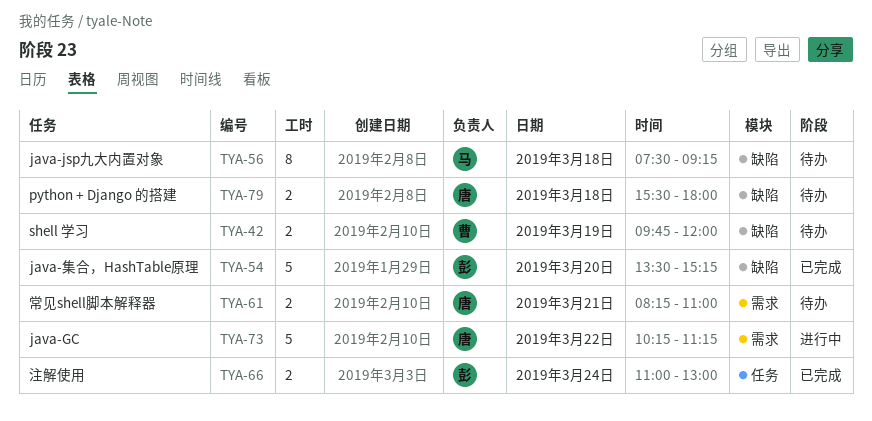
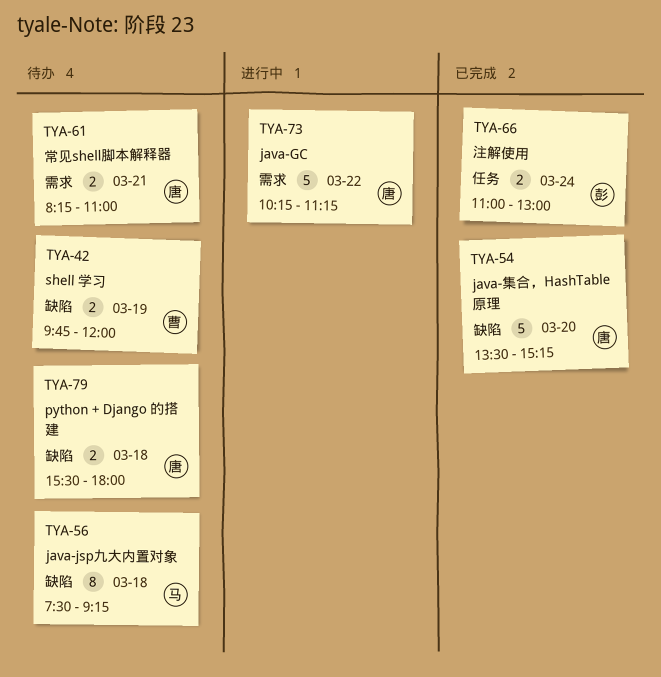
TYA-54, owner: 彭 -> 唐

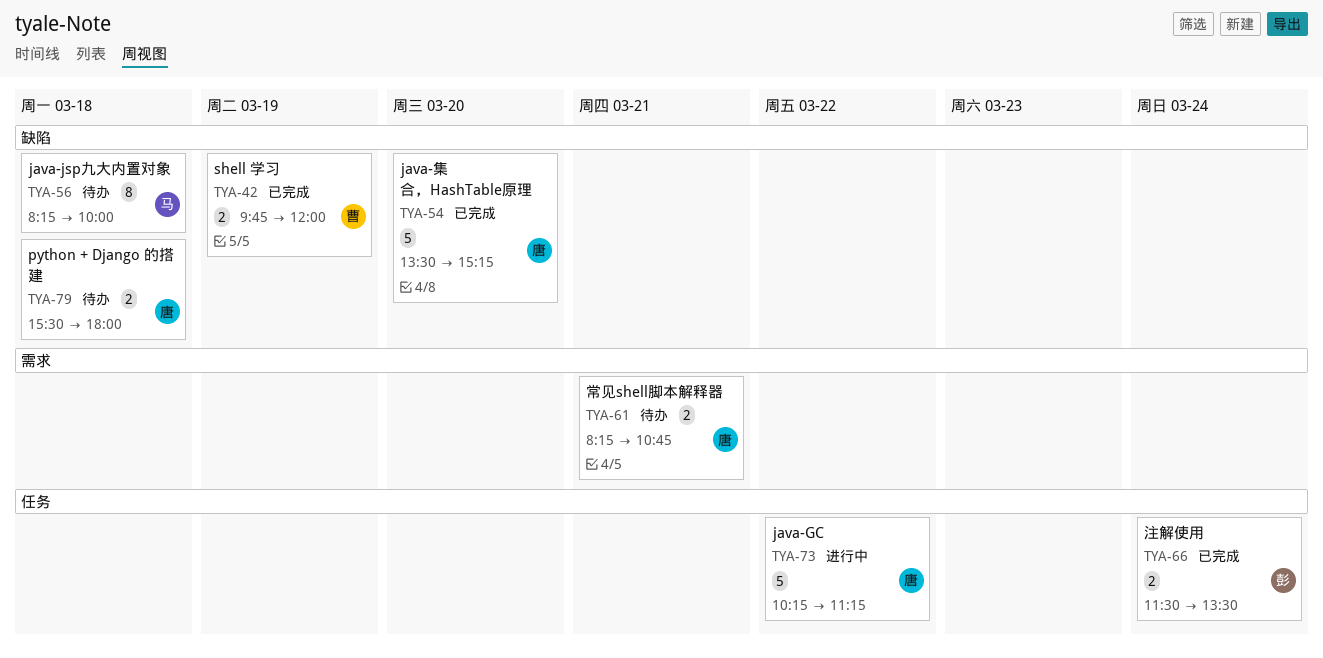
TYA-42, status: 待办 -> 已完成
TYA-56, begins: 07:30 -> 08:15
TYA-56, ends: 09:15 -> 10:00
TYA-61, ends: 11:00 -> 10:45
TYA-66, begins: 11:00 -> 11:30
TYA-66, ends: 13:00 -> 13:30
TYA-73, label: 需求 -> 任务

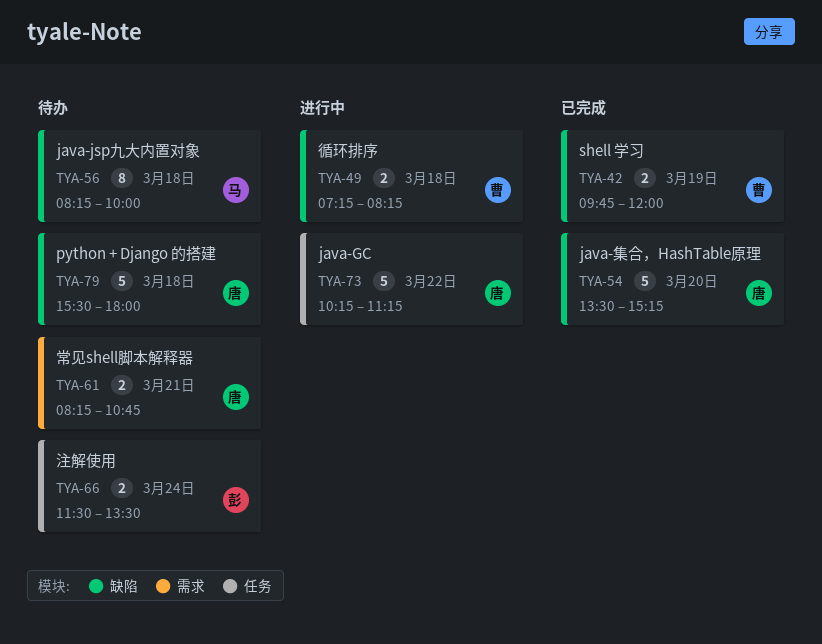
TYA-49: none -> present
TYA-66, status: 已完成 -> 待办
TYA-79, estimate: 2 -> 5

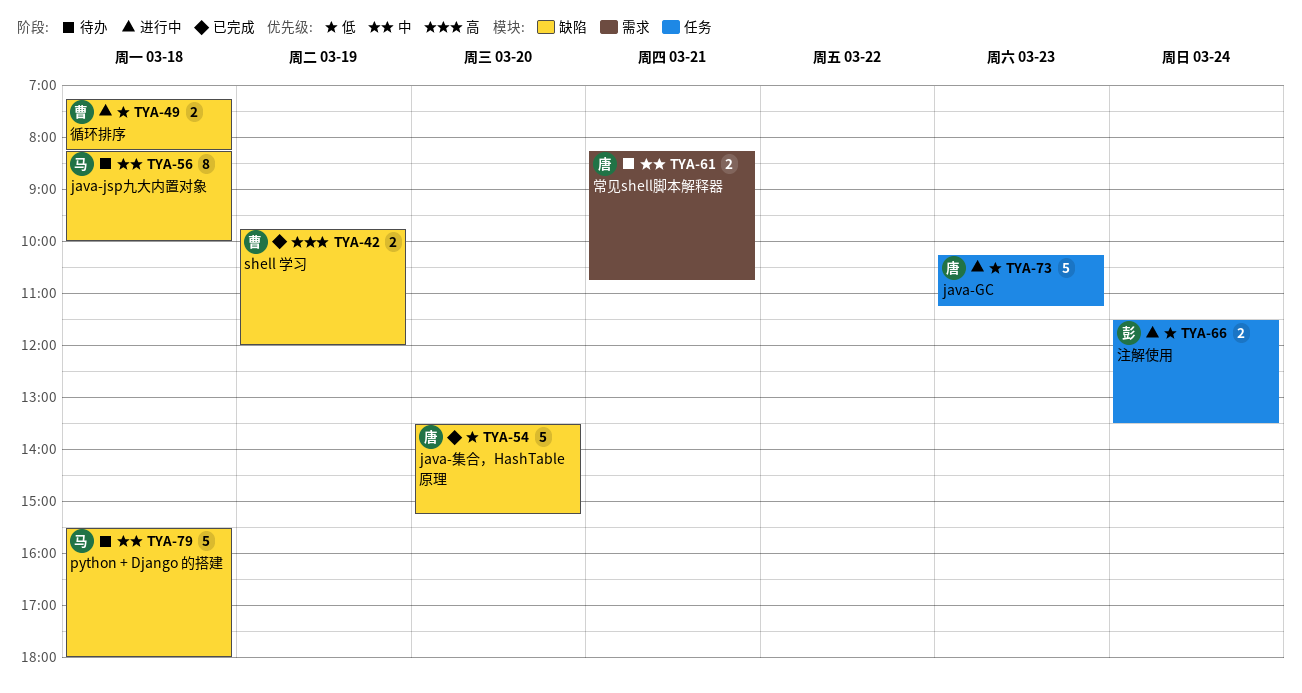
TYA-66, status: 待办 -> 进行中
TYA-73, day: Mar 22 -> Mar 23
TYA-79, owner: 唐 -> 马

